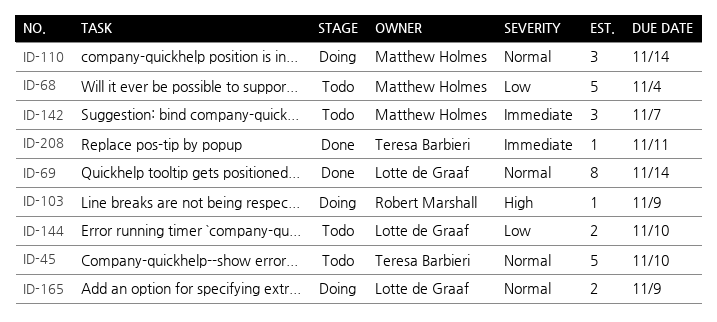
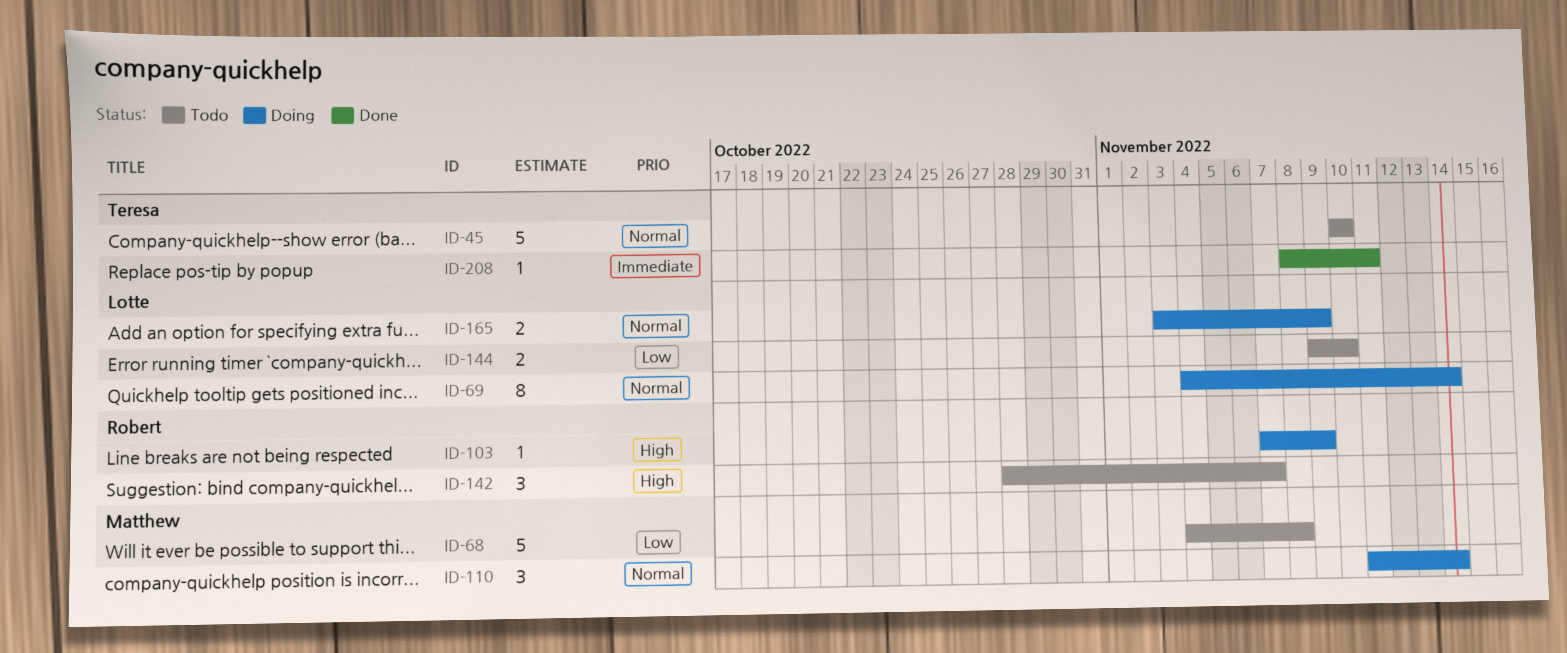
ID-68, due: Nov 4 -> Nov 8
ID-69, status: Done -> Doing
ID-142, owner: Matthew Holmes -> Robert Marshall
ID-142, priority: Immediate -> High

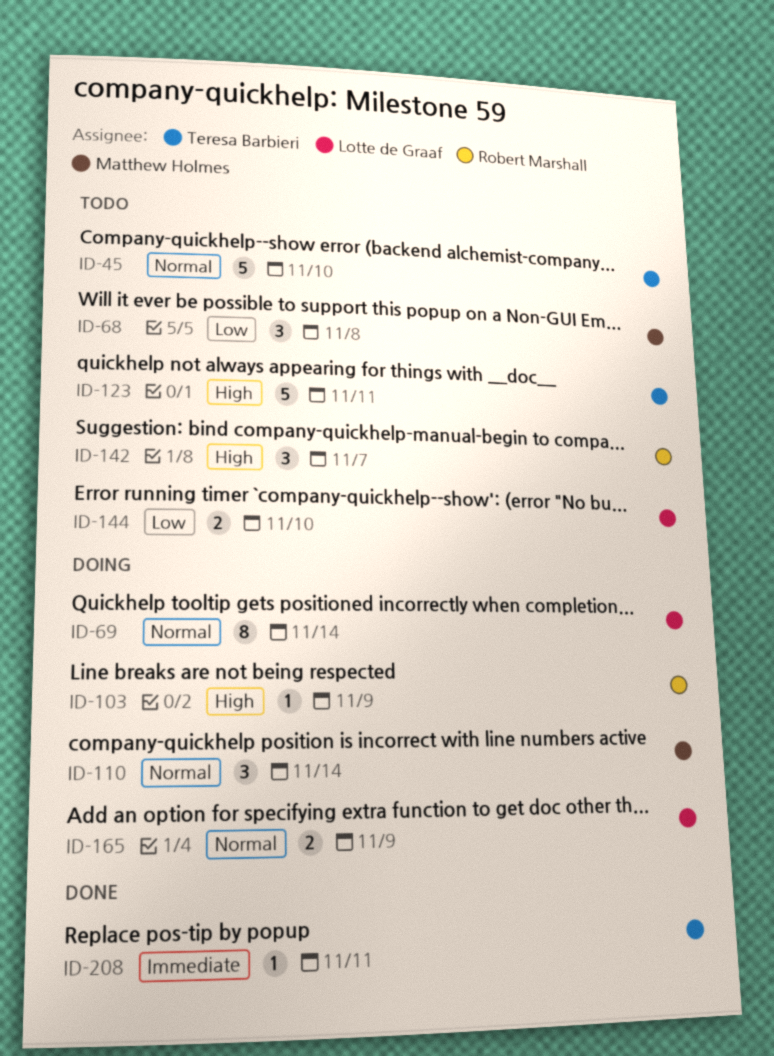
ID-68, estimate: 5 -> 3
ID-123: none -> present

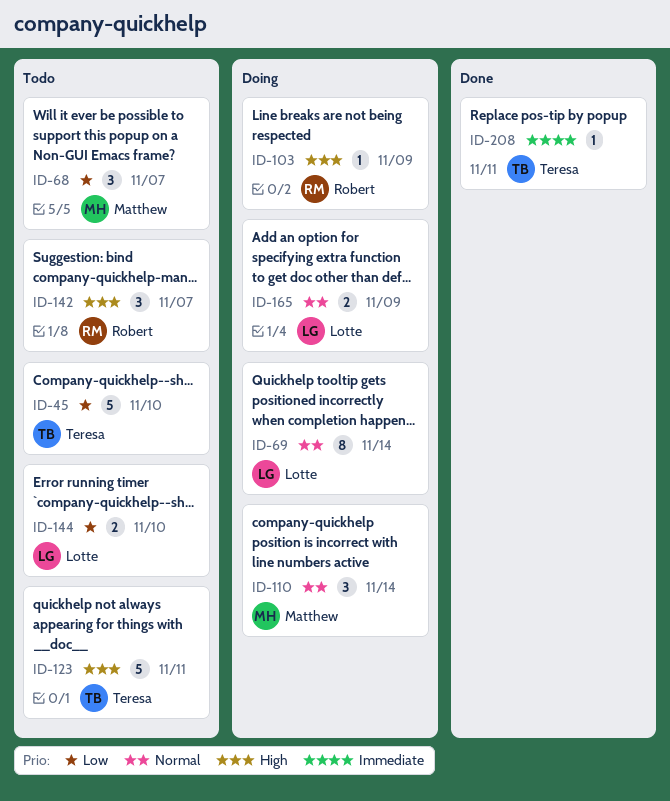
ID-45, priority: Normal -> Low
ID-68, due: Nov 8 -> Nov 7

